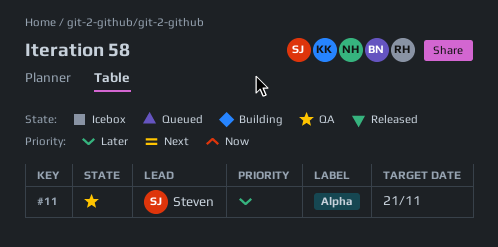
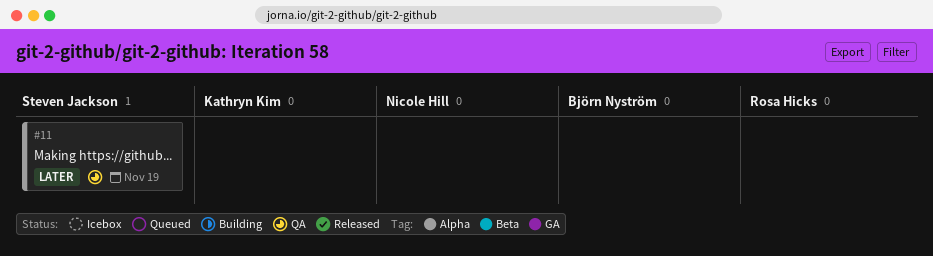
#11, due: Nov 21 -> Nov 19

